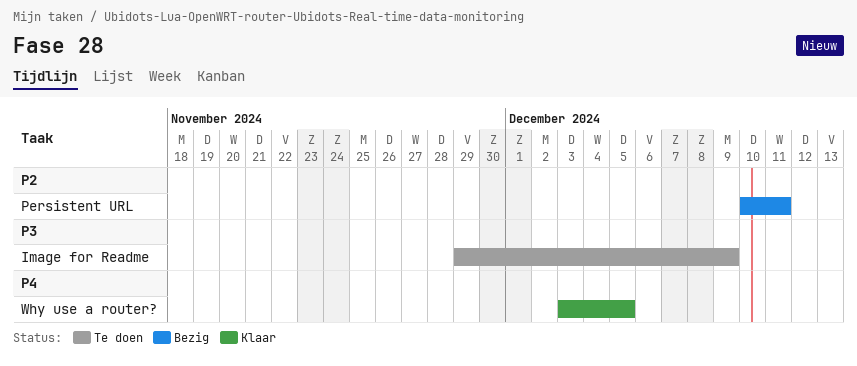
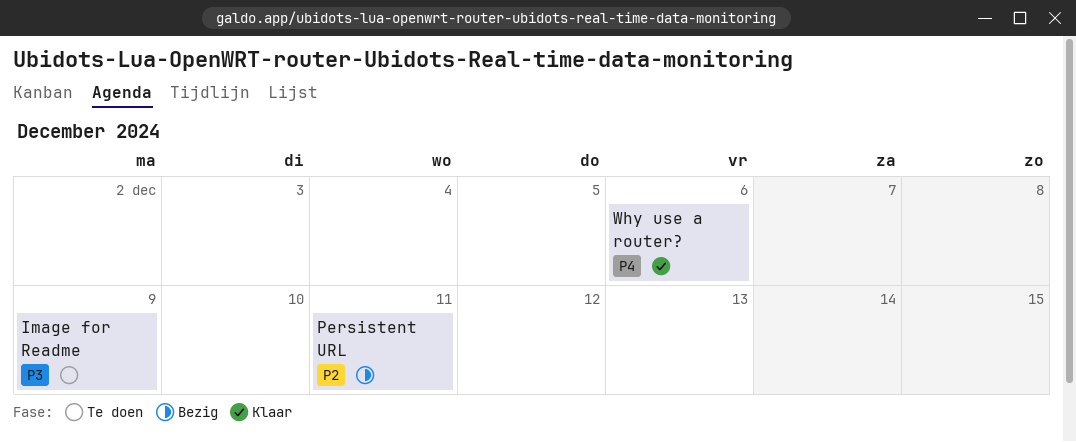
Why use a router?, due: Dec 5 -> Dec 6

